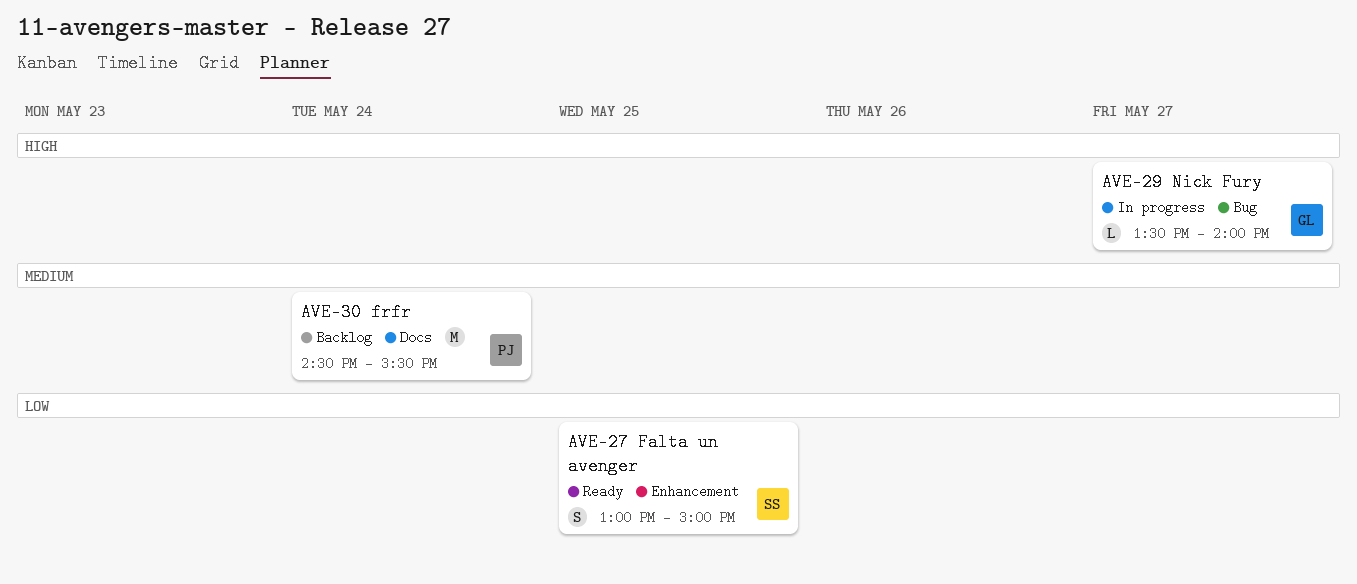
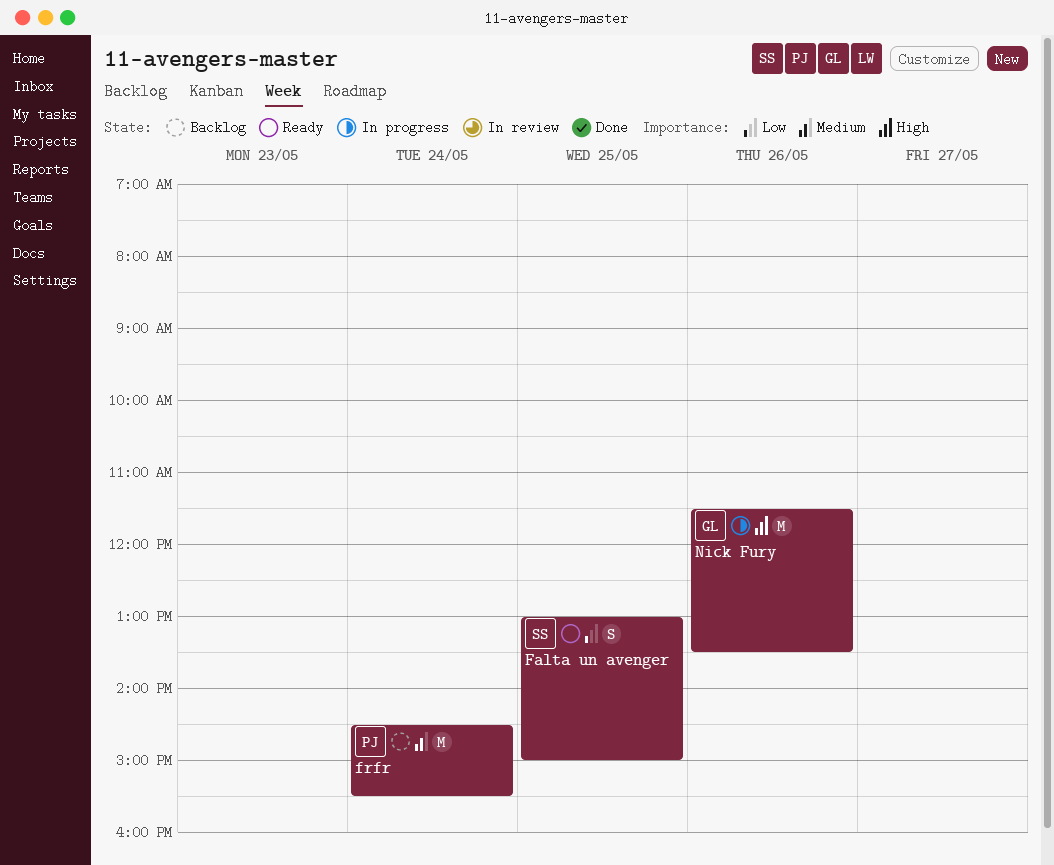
Nick Fury, estimate: L -> M
Nick Fury, day: May 27 -> May 26
Nick Fury, begins: 13:30 -> 11:30
Nick Fury, ends: 14:00 -> 13:30

